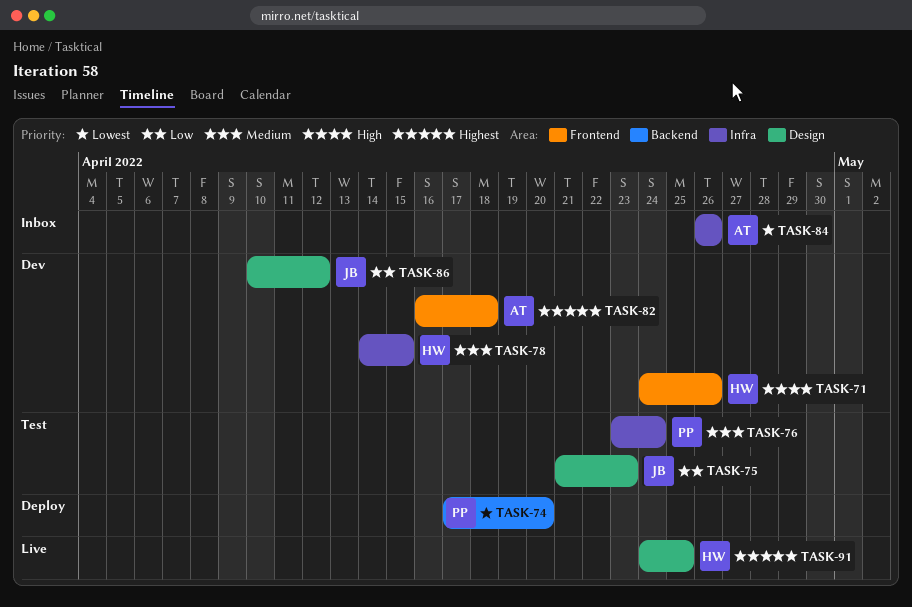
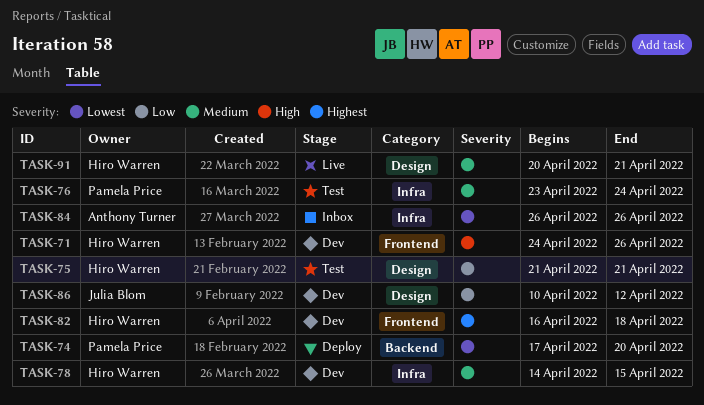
TASK-75, owner: Julia Blom -> Hiro Warren
TASK-75, due: Apr 23 -> Apr 21
TASK-82, owner: Anthony Turner -> Hiro Warren
TASK-91, priority: Highest -> Medium
TASK-91, start: Apr 24 -> Apr 20
TASK-91, due: Apr 25 -> Apr 21

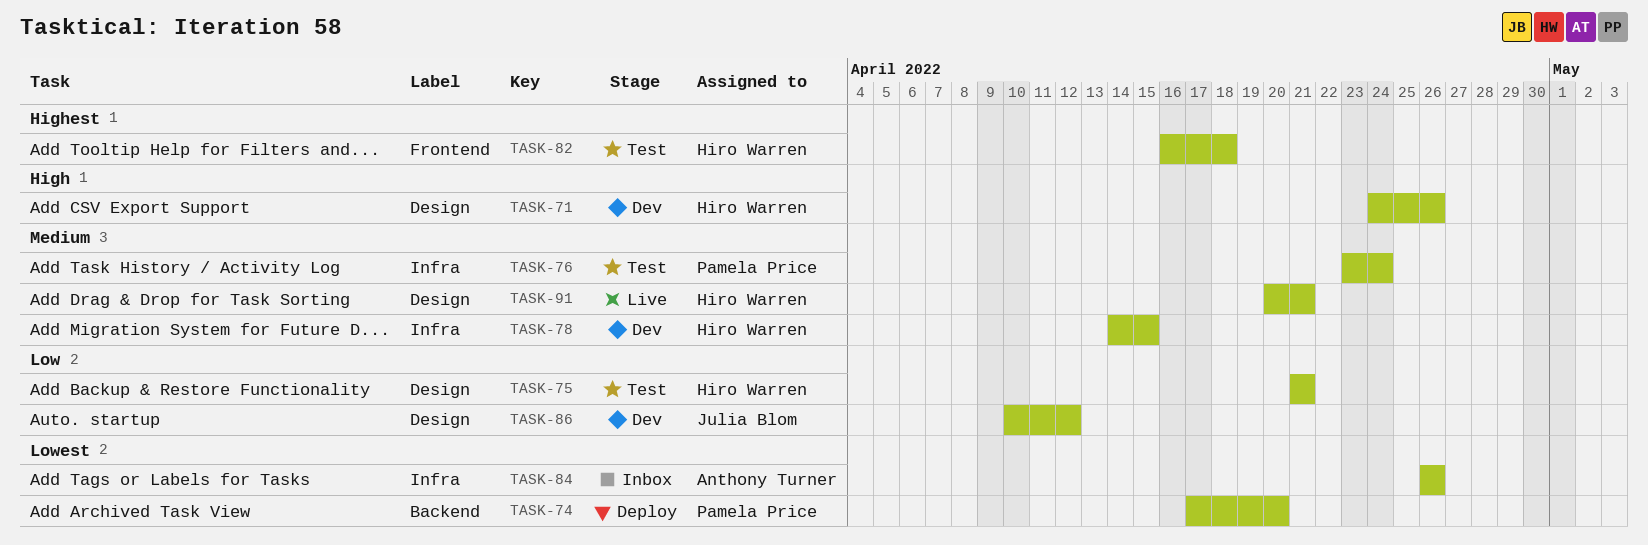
TASK-71, label: Frontend -> Design
TASK-82, status: Dev -> Test

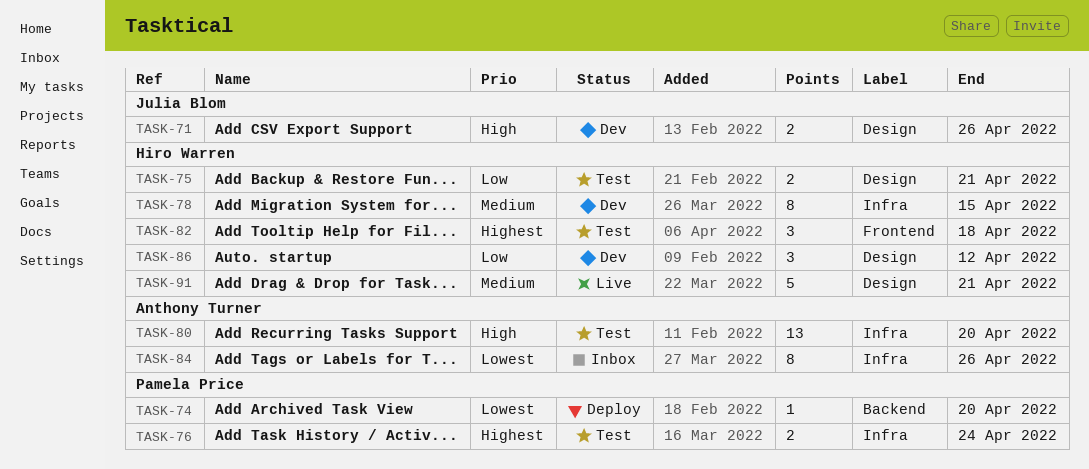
TASK-71, owner: Hiro Warren -> Julia Blom
TASK-76, priority: Medium -> Highest
TASK-80: none -> present
TASK-86, owner: Julia Blom -> Hiro Warren

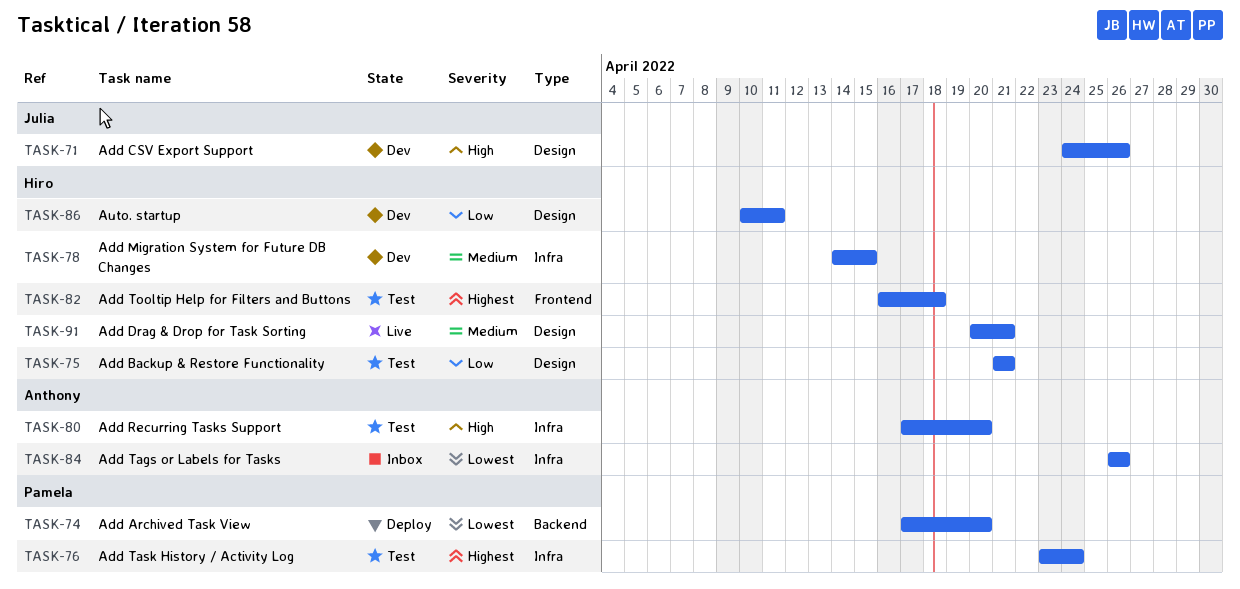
TASK-86, due: Apr 12 -> Apr 11

